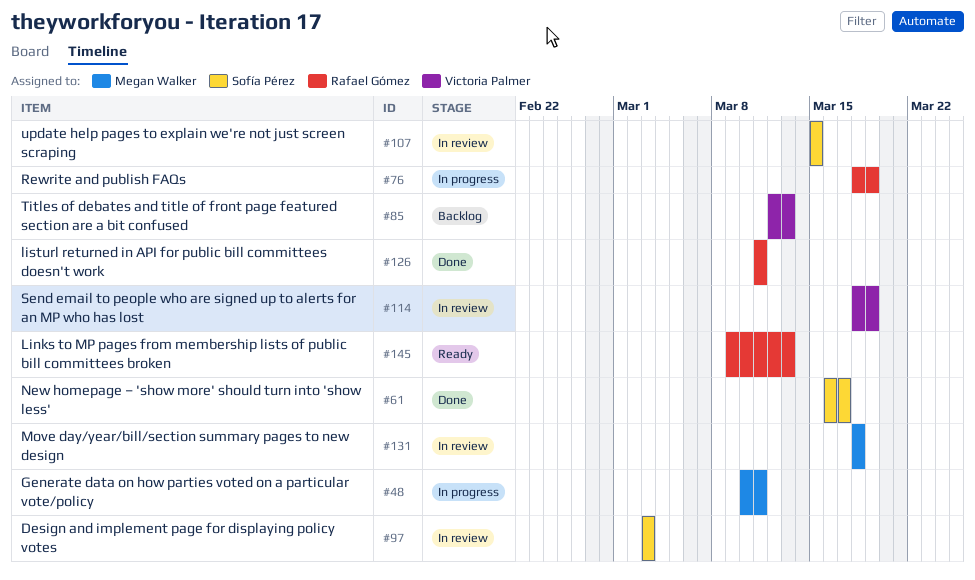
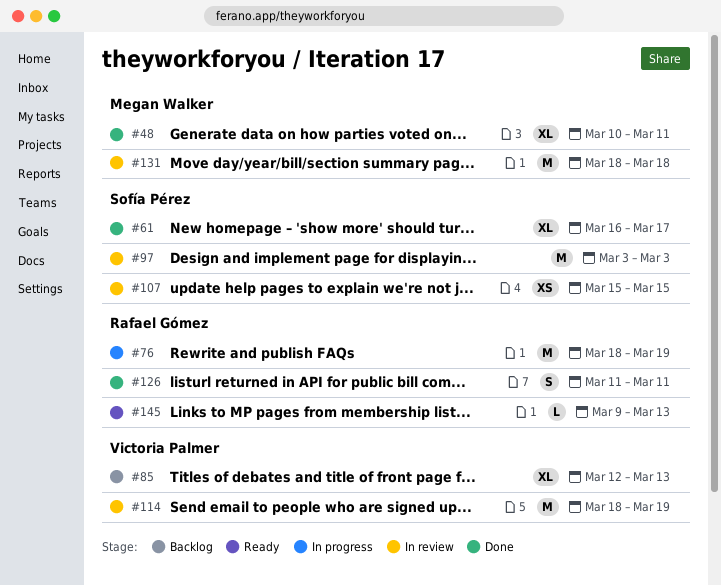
#48, status: In progress -> Done

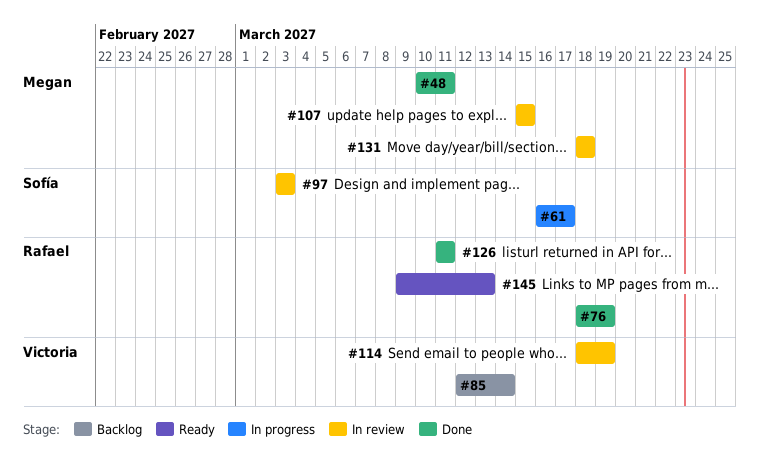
#61, status: Done -> In progress
#76, status: In progress -> Done
#85, due: Mar 13 -> Mar 14
#107, owner: Sofía Pérez -> Megan Walker

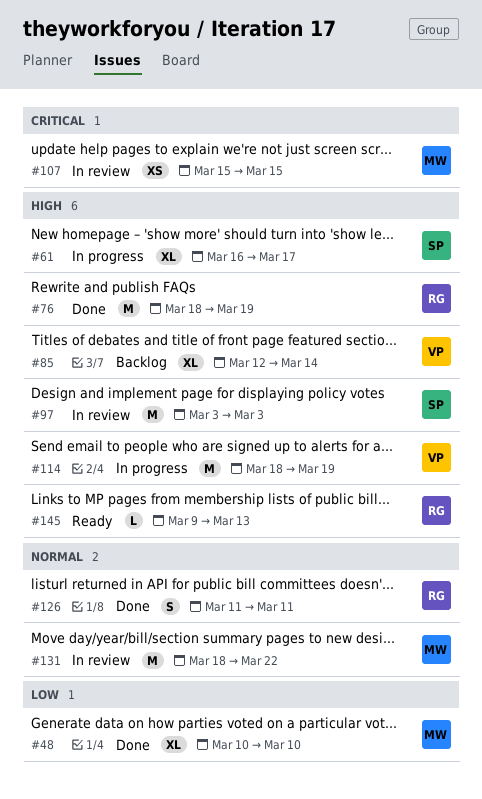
#48, due: Mar 11 -> Mar 10
#114, status: In review -> In progress
#131, due: Mar 18 -> Mar 22

